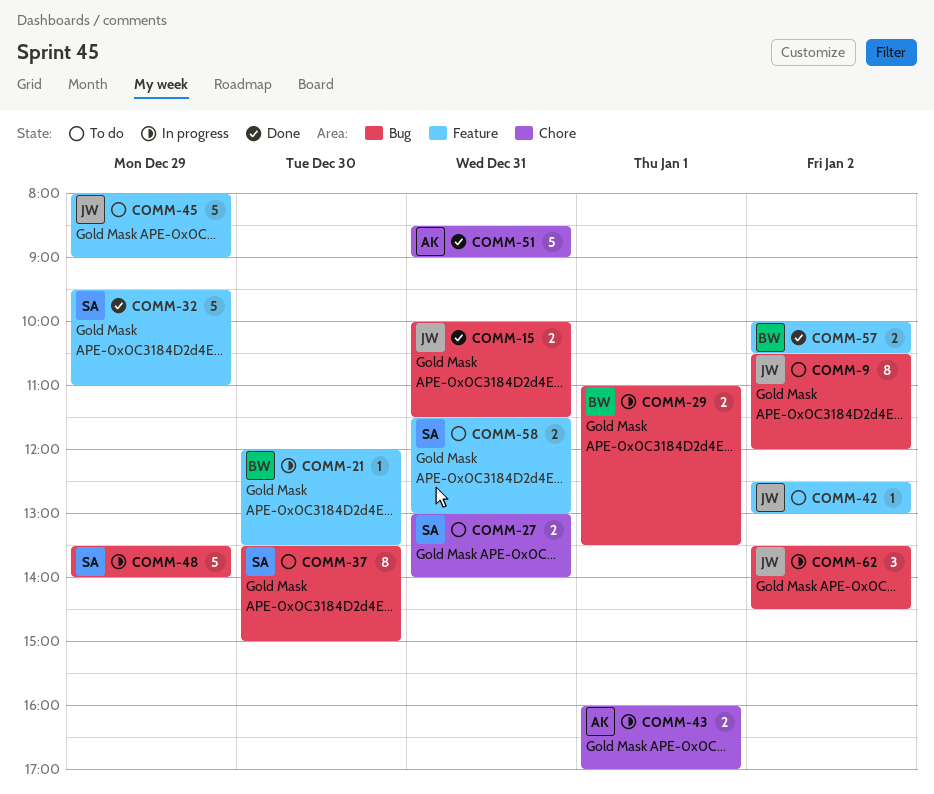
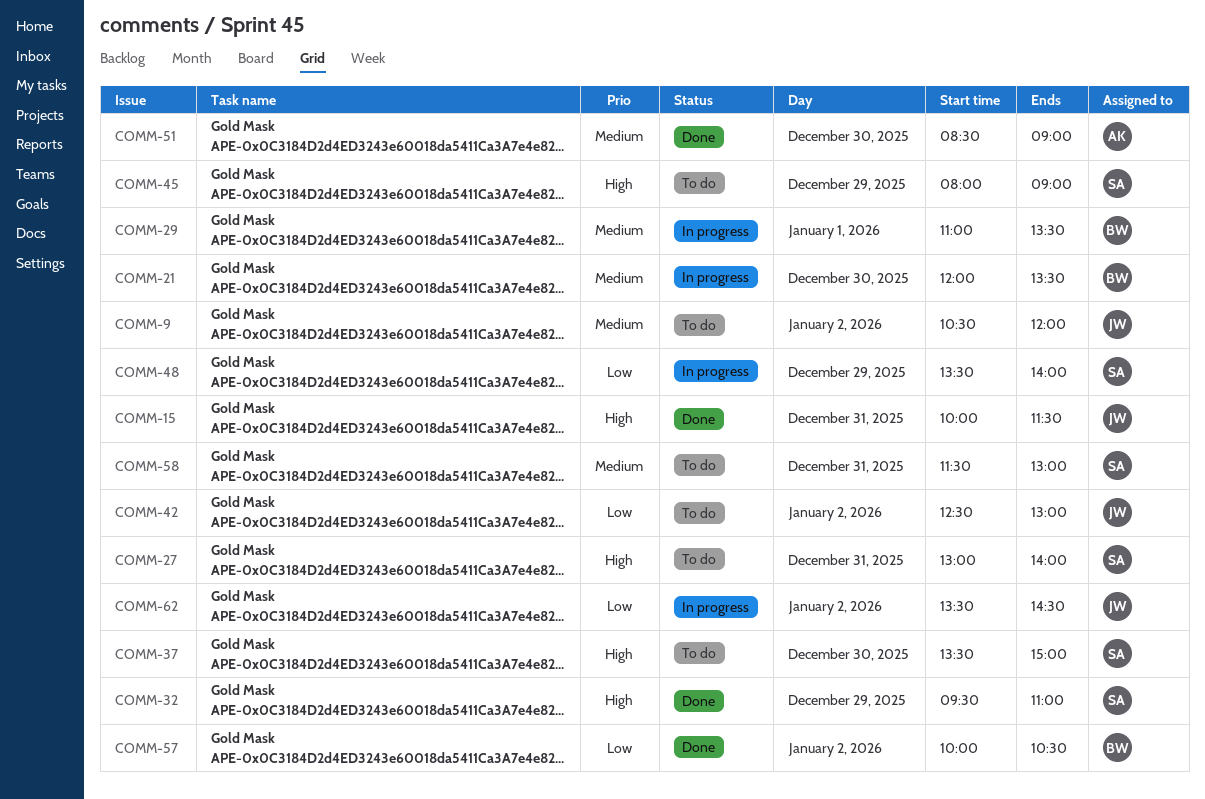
COMM-43: present -> none
COMM-45, owner: JW -> SA
COMM-51, day: Dec 31 -> Dec 30

